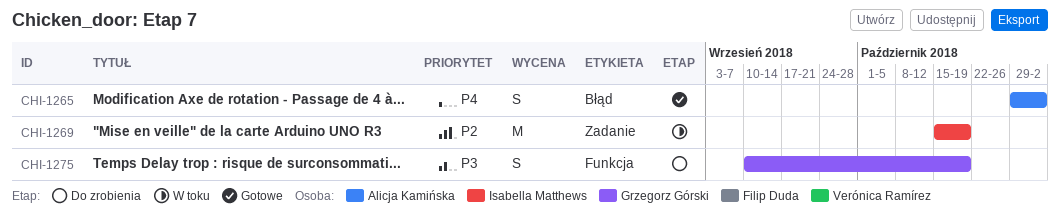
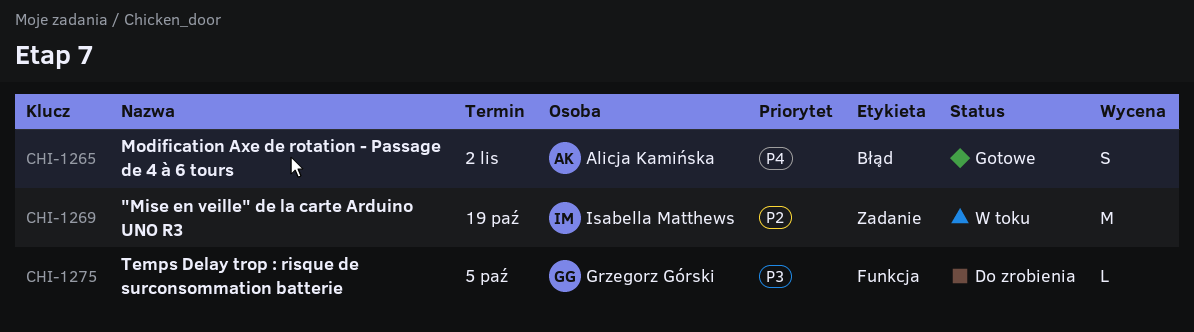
CHI-1275, estimate: S -> L
CHI-1275, due: Oct 19 -> Oct 5

